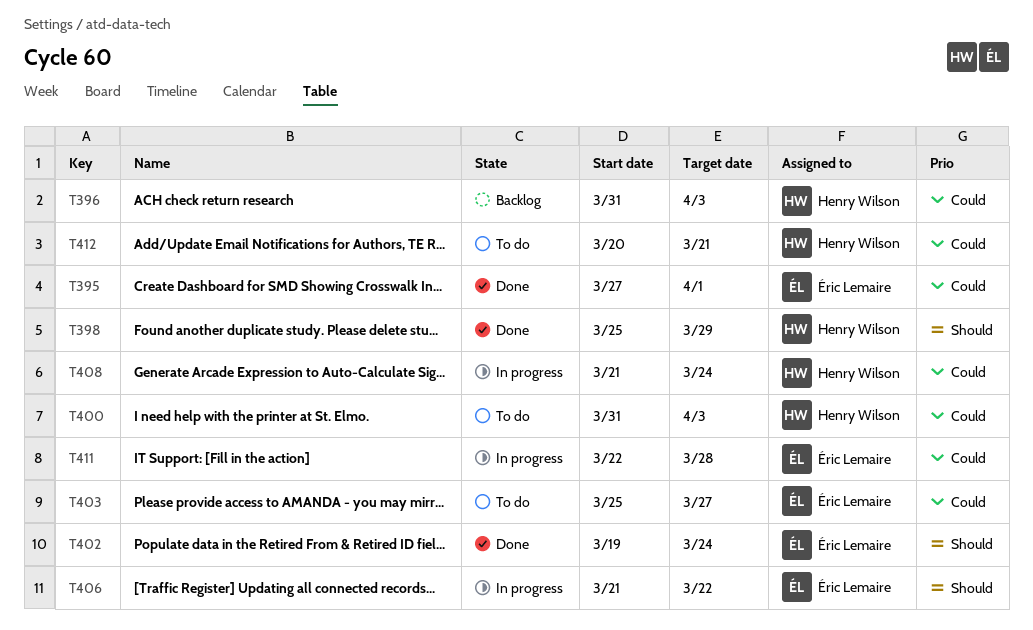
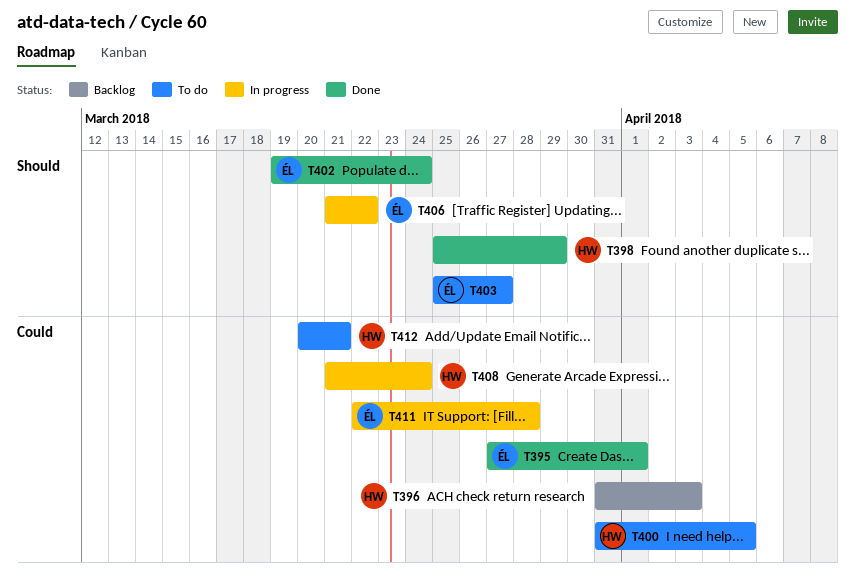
T400, due: Apr 3 -> Apr 5
T403, priority: Could -> Should

